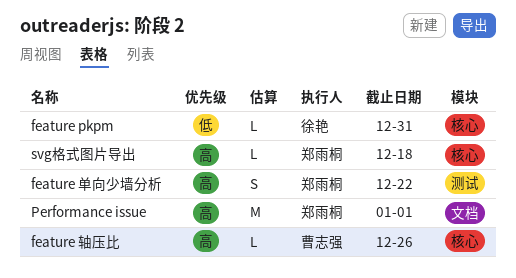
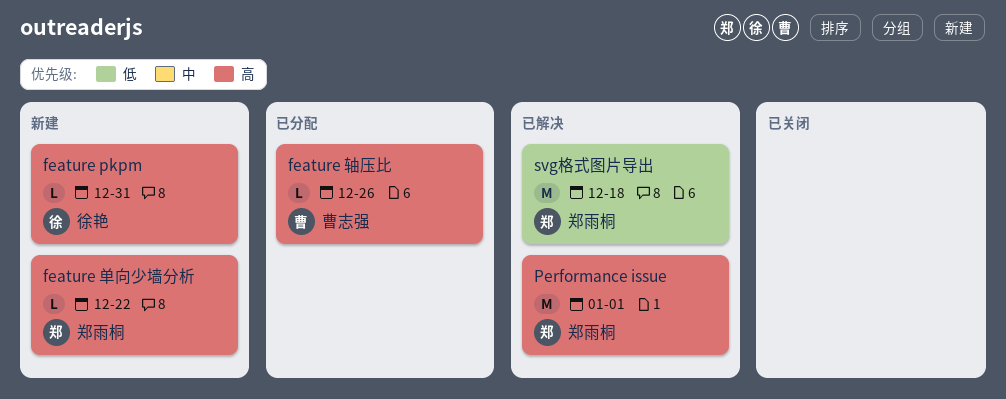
feature pkpm, priority: 低 -> 高
feature 单向少墙分析, estimate: S -> L
svg格式图片导出, priority: 高 -> 低
svg格式图片导出, estimate: L -> M

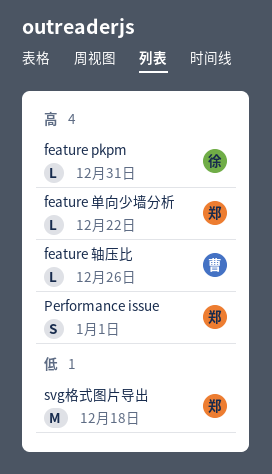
Performance issue, estimate: M -> S

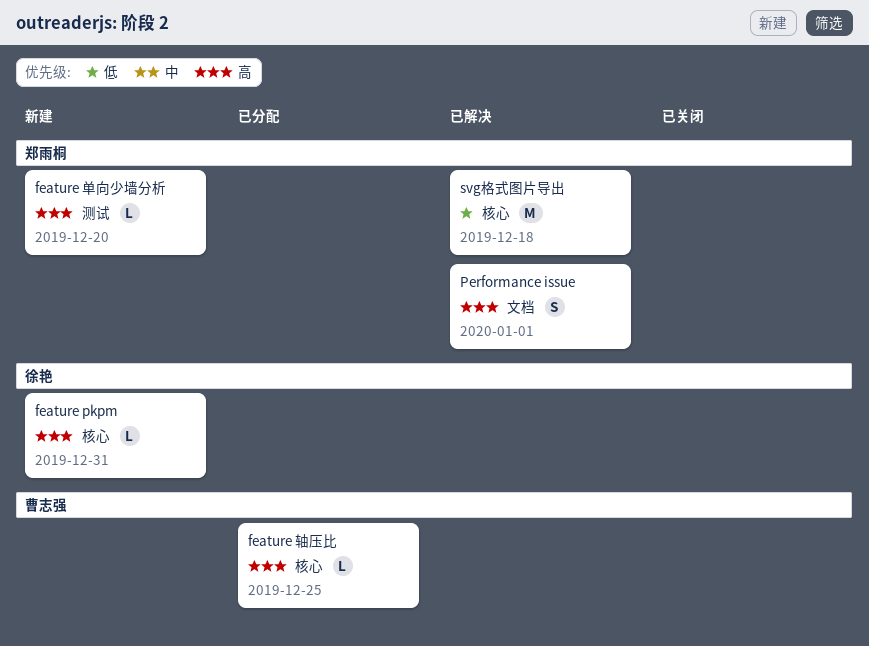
feature 单向少墙分析, due: Dec 22 -> Dec 20
feature 轴压比, due: Dec 26 -> Dec 25

